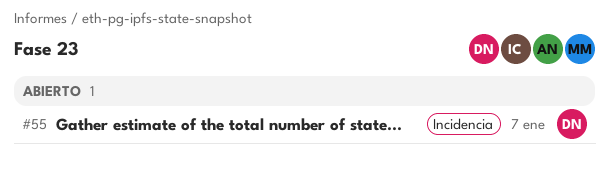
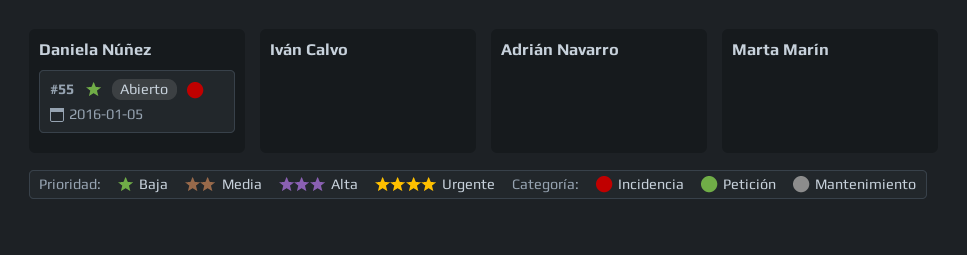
#55, due: Jan 7 -> Jan 5

